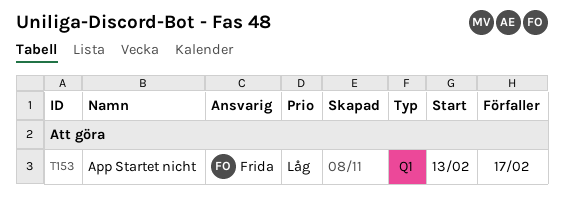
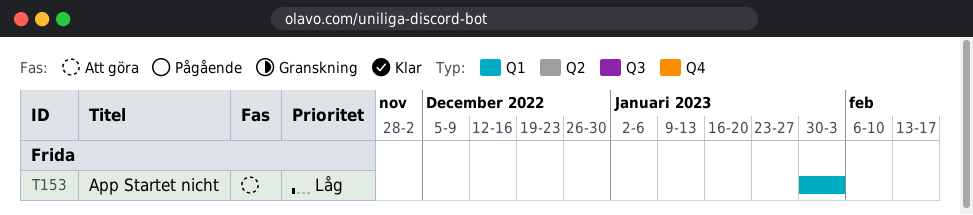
T153, start: Feb 13 -> Jan 30
T153, due: Feb 17 -> Feb 3

